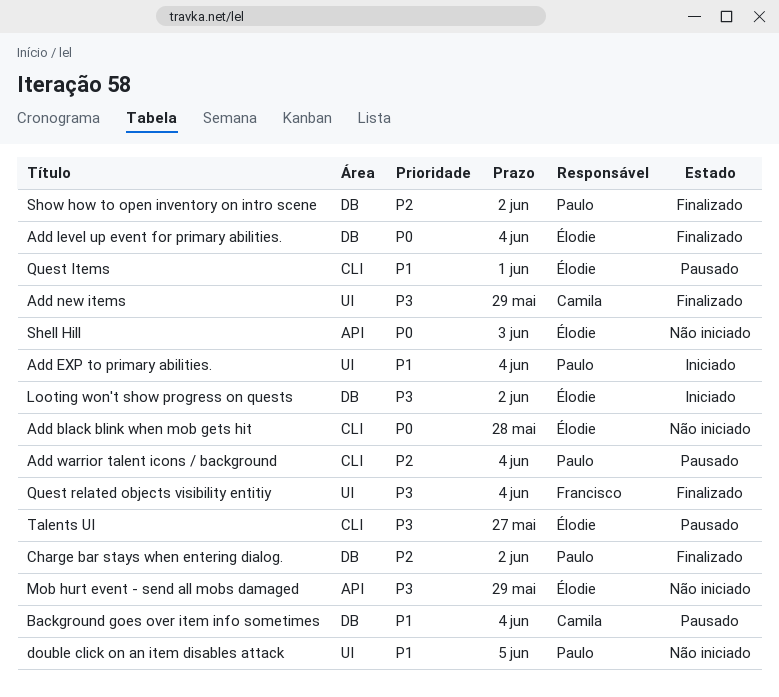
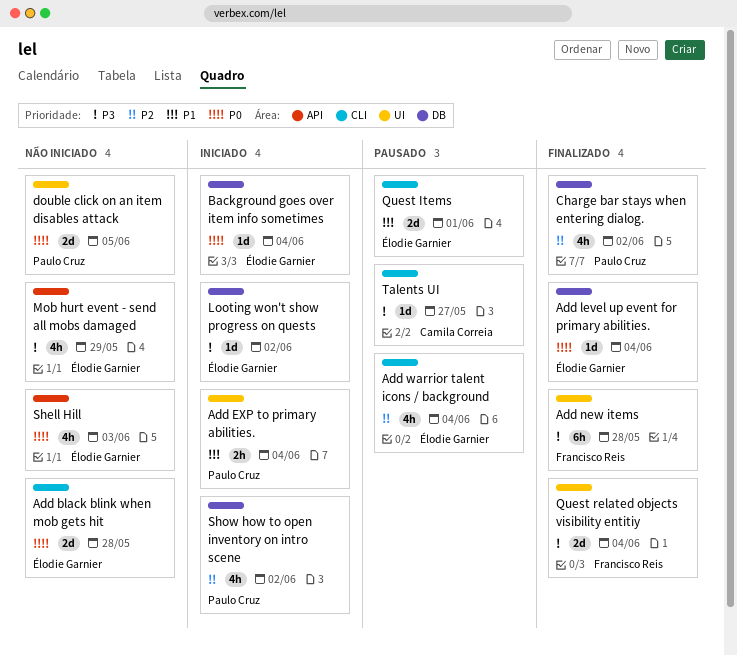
Add new items, owner: Camila Correia -> Francisco Reis
Add new items, due: May 29 -> May 28
Add warrior talent icons / background, owner: Paulo Cruz -> Élodie Garnier
Background goes over item info sometimes, status: Pausado -> Iniciado
Background goes over item info sometimes, owner: Camila Correia -> Élodie Garnier
Background goes over item info sometimes, priority: P1 -> P0
double click on an item disables attack, priority: P1 -> P0
Show how to open inventory on intro scene, status: Finalizado -> Iniciado
Talents UI, owner: Élodie Garnier -> Camila Correia

